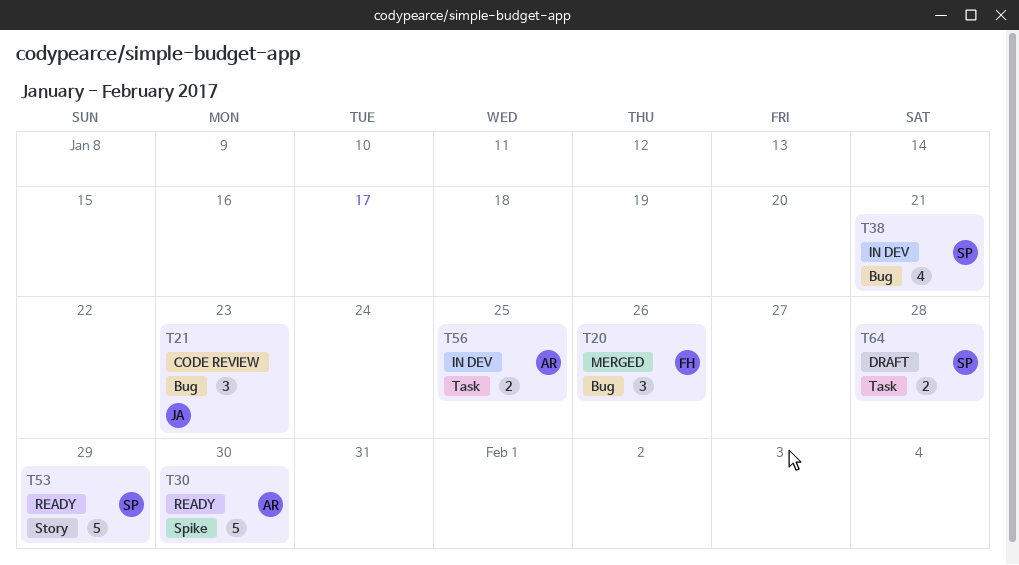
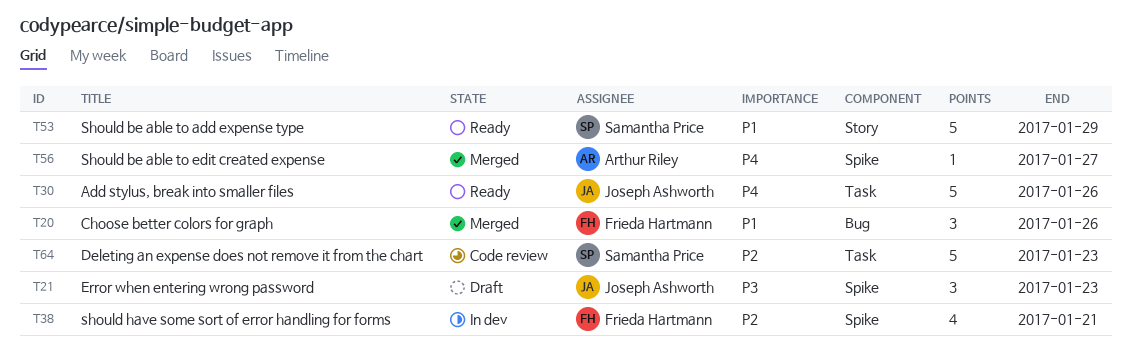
T21, status: Code review -> Draft
T21, label: Bug -> Spike
T30, owner: Arthur Riley -> Joseph Ashworth
T30, label: Spike -> Task
T30, due: Jan 30 -> Jan 26
T38, owner: Samantha Price -> Frieda Hartmann
T38, label: Bug -> Spike
T56, status: In dev -> Merged
T56, label: Task -> Spike
T56, estimate: 2 -> 1
T56, due: Jan 25 -> Jan 27
T64, status: Draft -> Code review
T64, estimate: 2 -> 5
T64, due: Jan 28 -> Jan 23

